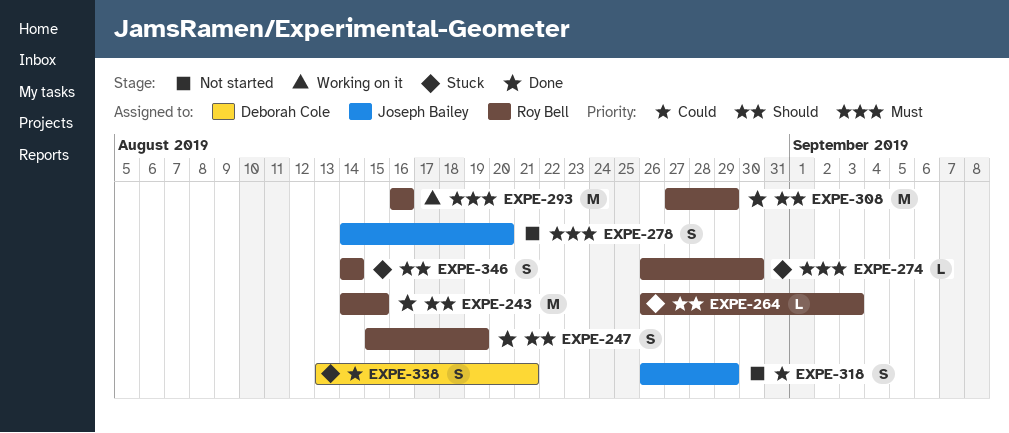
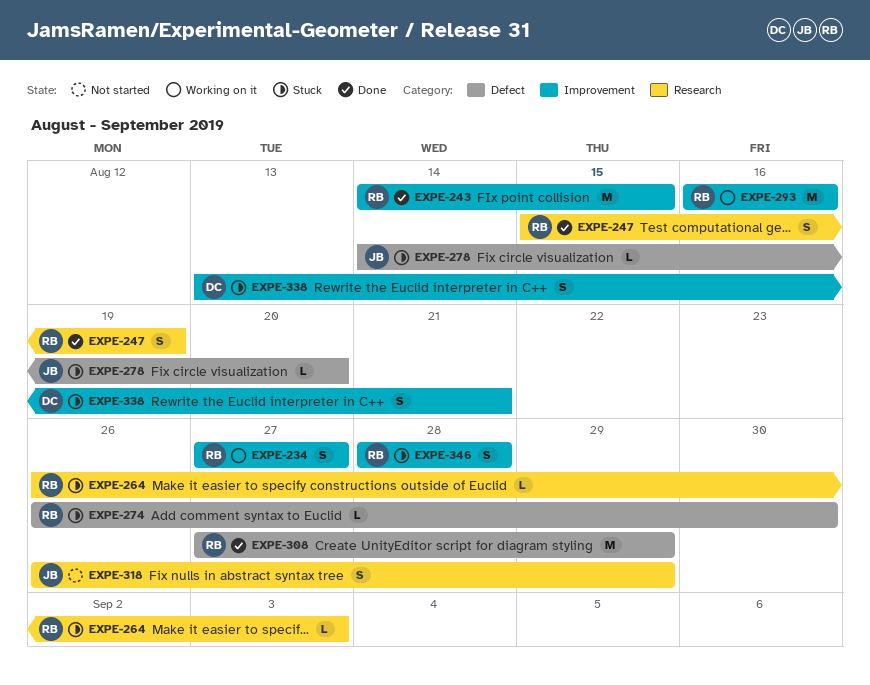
EXPE-234: none -> present
EXPE-278, status: Not started -> Stuck
EXPE-278, estimate: S -> L
EXPE-346, start: Aug 14 -> Aug 28
EXPE-346, due: Aug 14 -> Aug 28

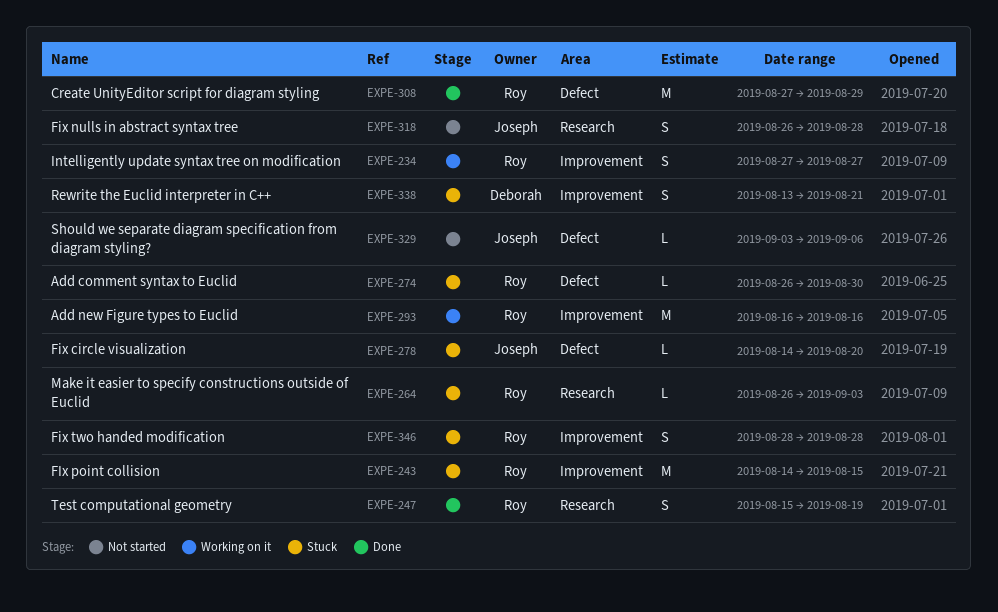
EXPE-243, status: Done -> Stuck
EXPE-318, due: Aug 29 -> Aug 28
EXPE-329: none -> present

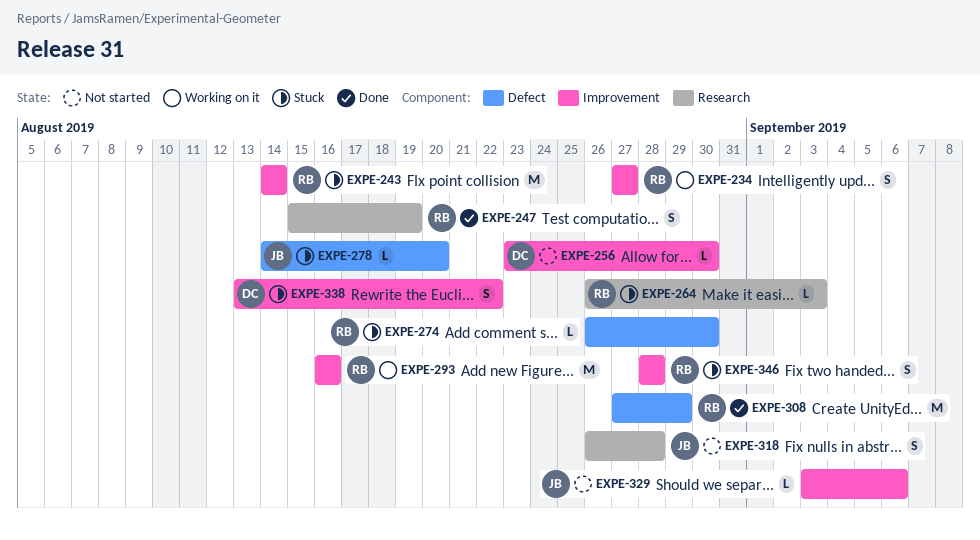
EXPE-243, due: Aug 15 -> Aug 14
EXPE-256: none -> present
EXPE-329, label: Defect -> Improvement
EXPE-338, due: Aug 21 -> Aug 22

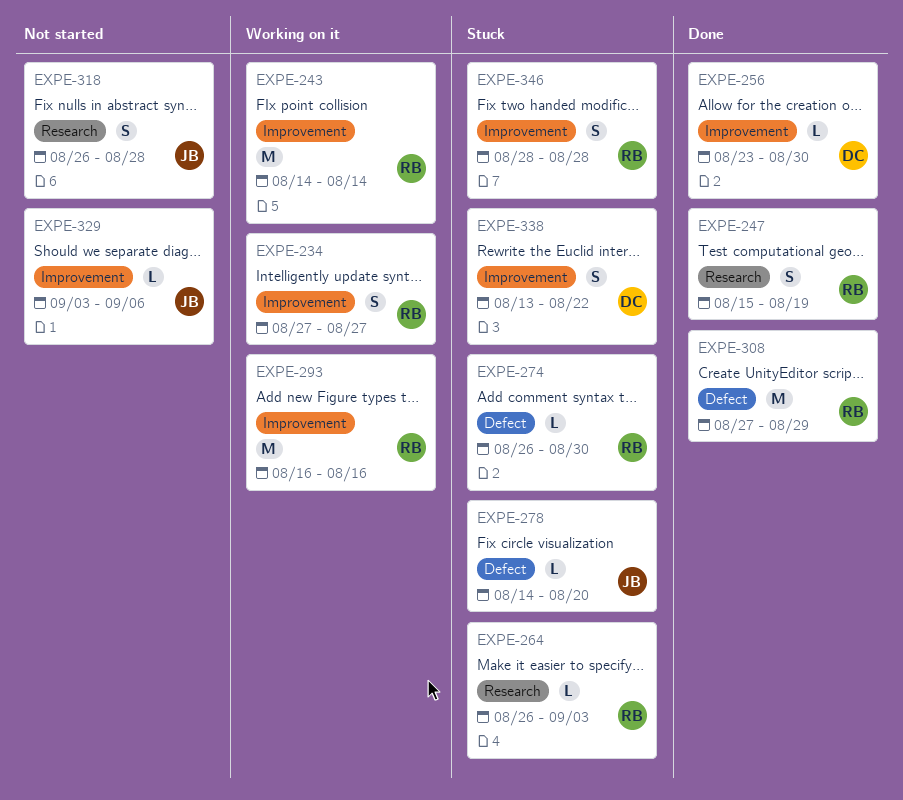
EXPE-243, status: Stuck -> Working on it
EXPE-256, status: Not started -> Done

